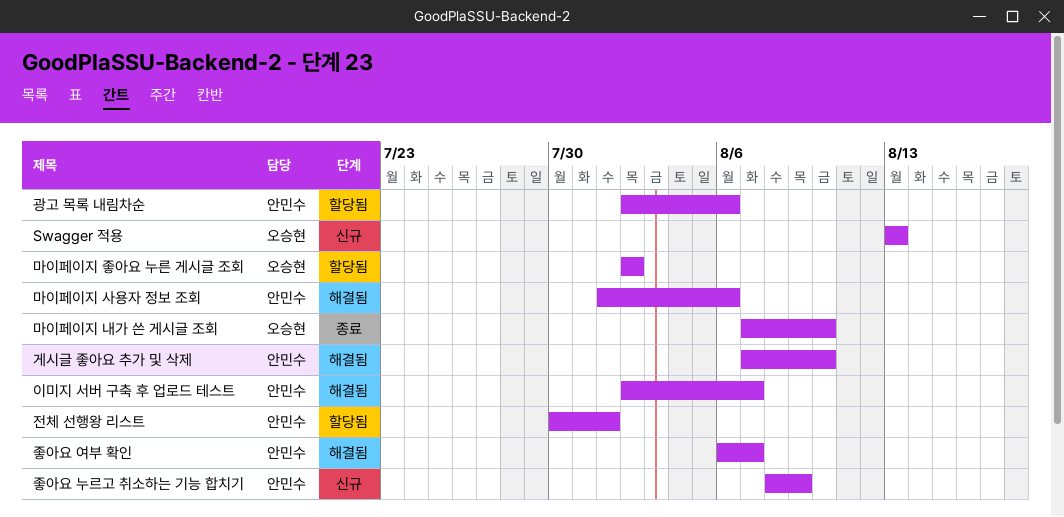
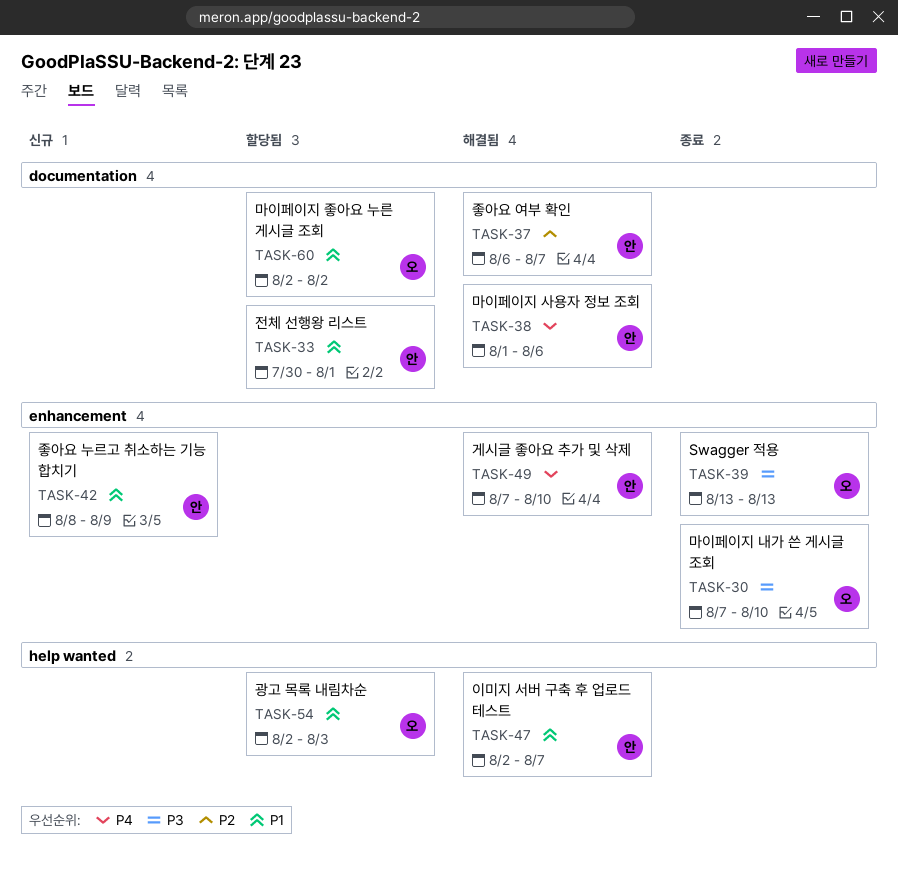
Swagger 적용, status: 신규 -> 종료
광고 목록 내림차순, owner: 안민수 -> 오승현
광고 목록 내림차순, due: Aug 6 -> Aug 3

